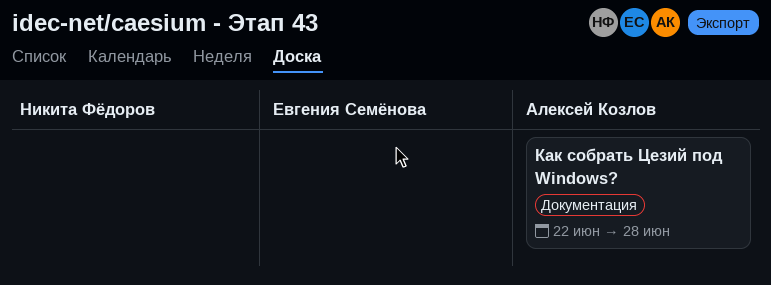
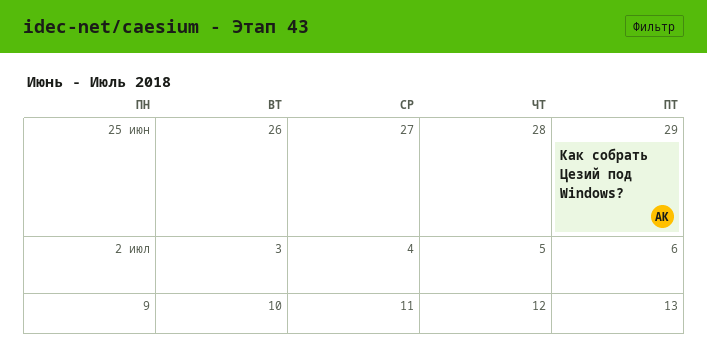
Как собрать Цезий под Windows?, due: Jun 28 -> Jun 29

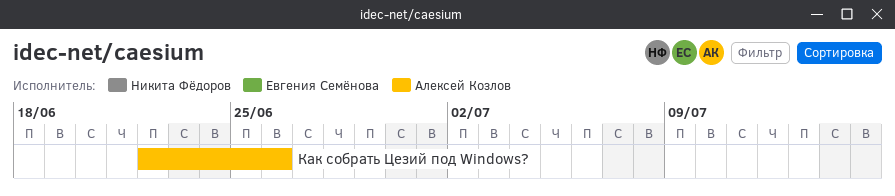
Как собрать Цезий под Windows?, due: Jun 29 -> Jun 26

